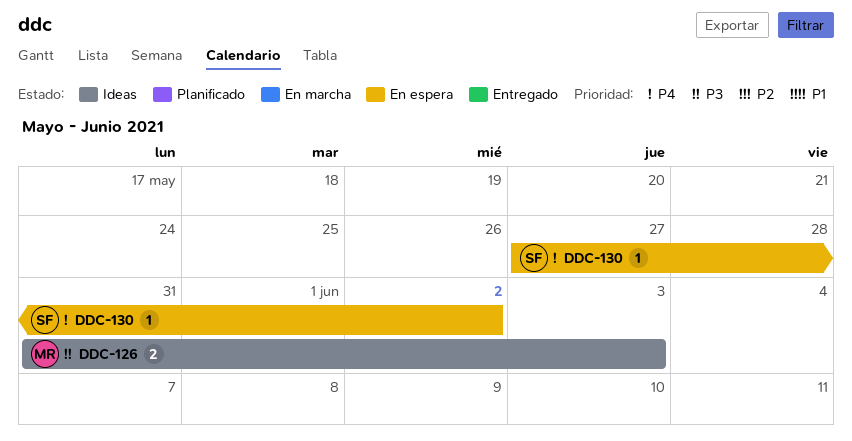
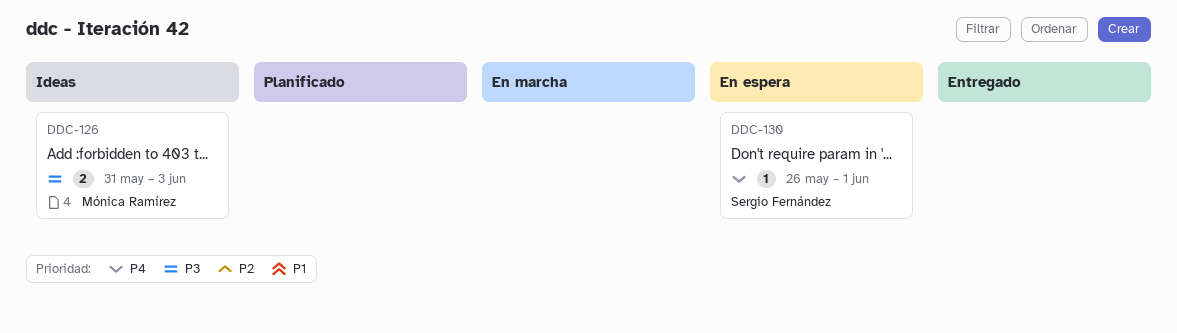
DDC-130, start: May 27 -> May 26
DDC-130, due: Jun 2 -> Jun 1

